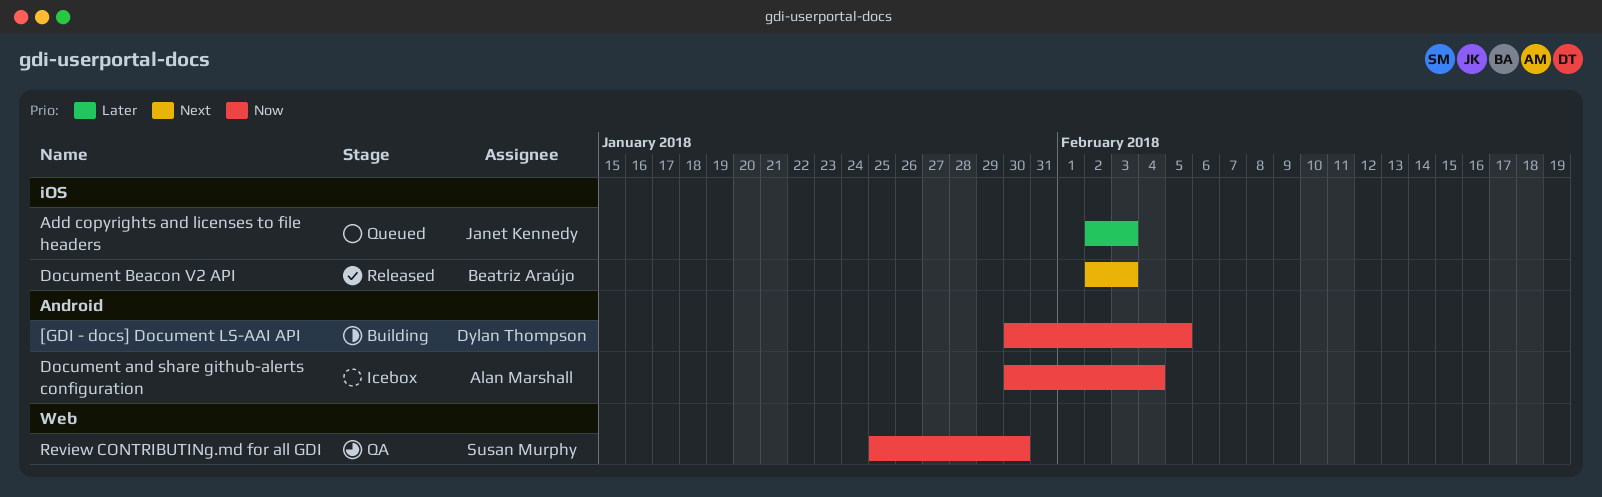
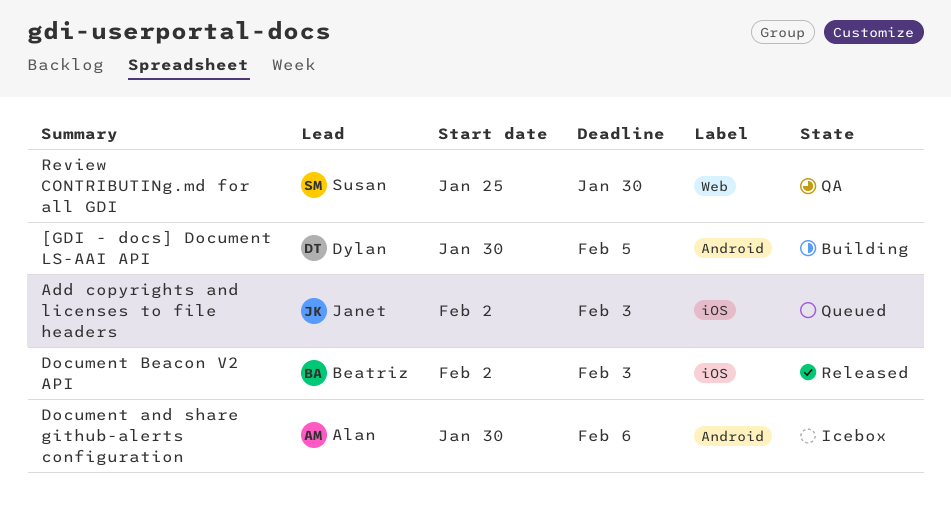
Document and share github-alerts configuration, due: Feb 4 -> Feb 6

